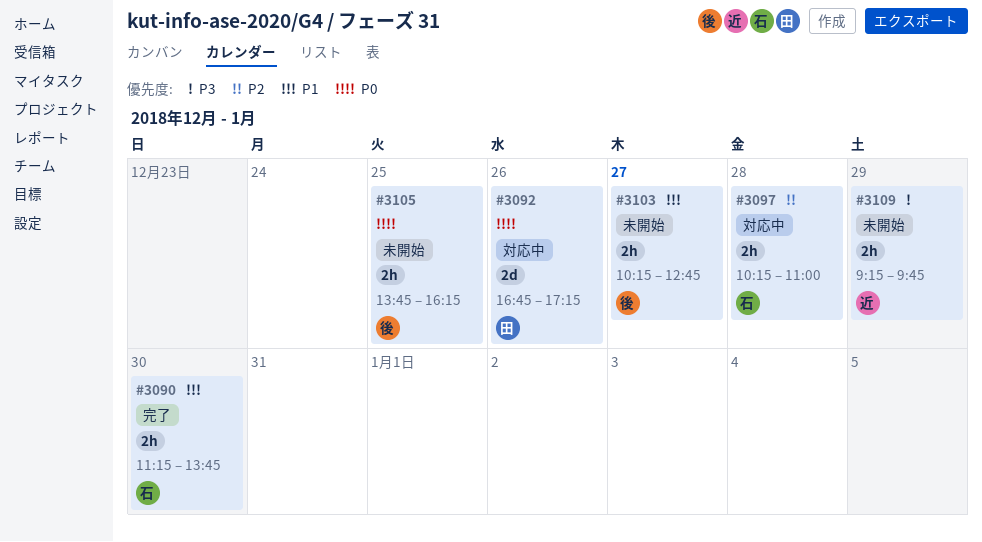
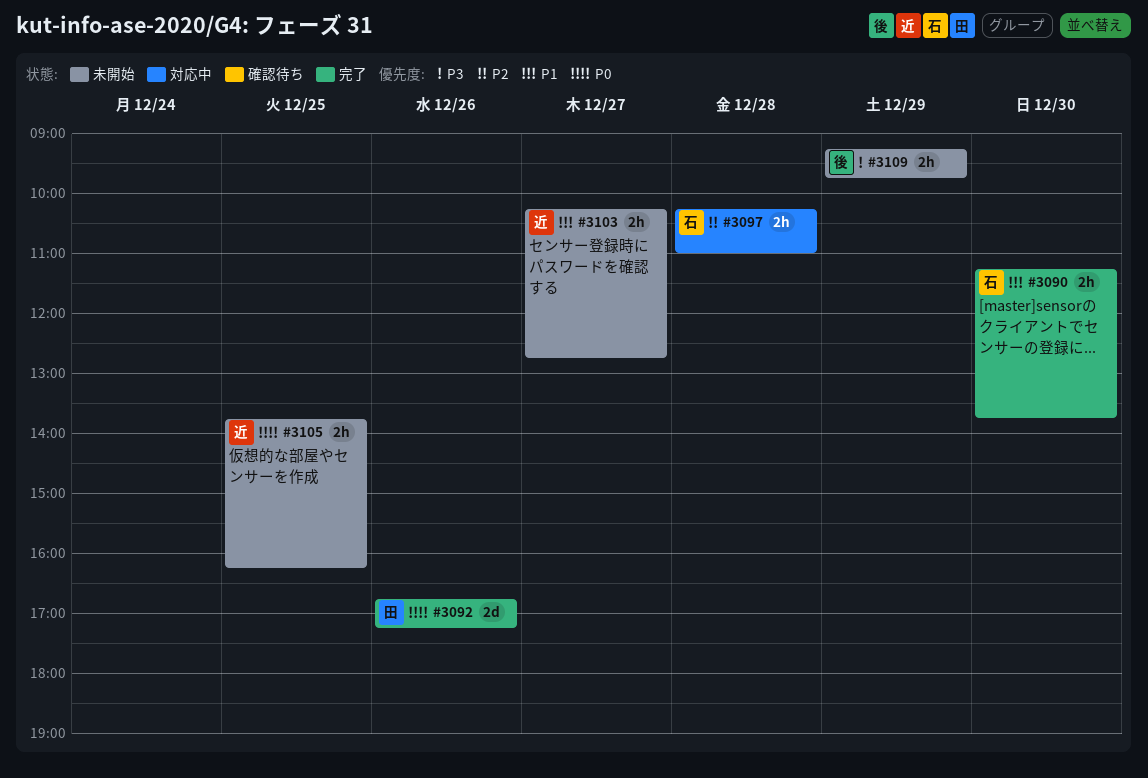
#3092, status: 対応中 -> 完了
#3103, owner: 後 -> 近
#3105, owner: 後 -> 近
#3109, owner: 近 -> 後

